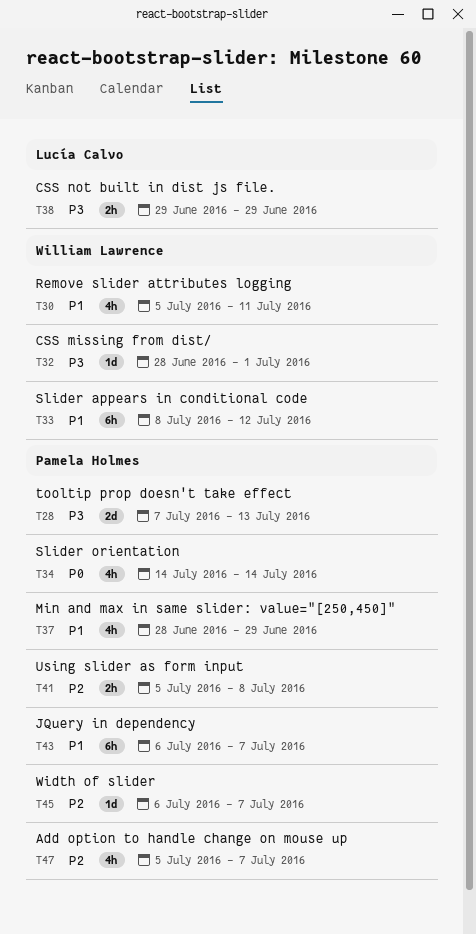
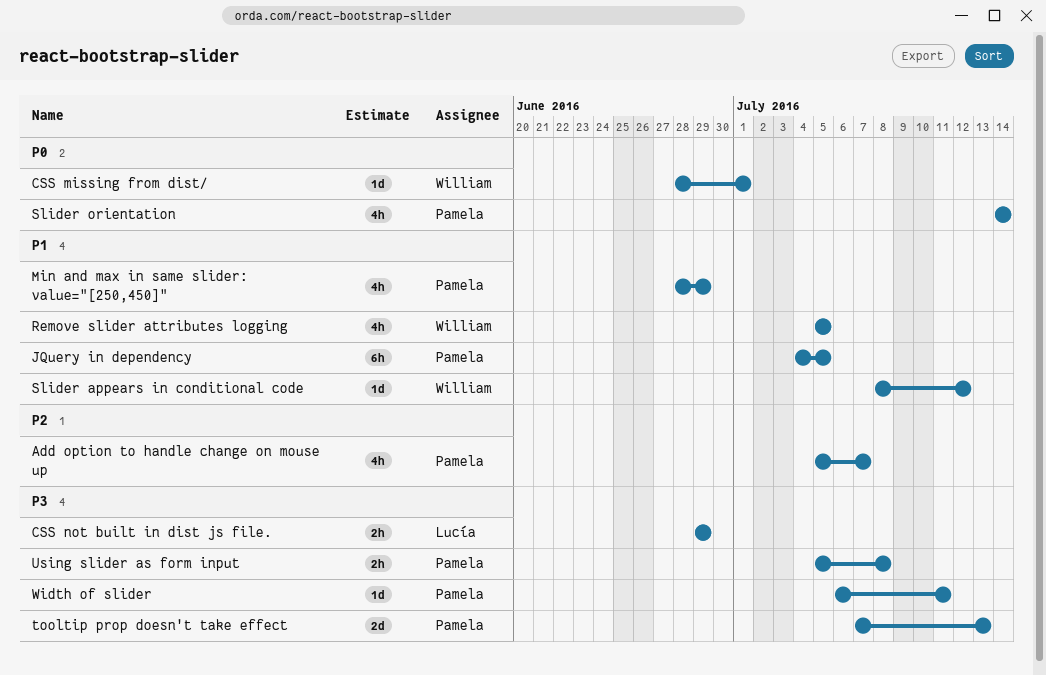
CSS missing from dist/, priority: P3 -> P0
JQuery in dependency, start: Jul 6 -> Jul 4
JQuery in dependency, due: Jul 7 -> Jul 5
Remove slider attributes logging, due: Jul 11 -> Jul 5
Slider appears in conditional code, estimate: 6h -> 1d
Using slider as form input, priority: P2 -> P3
Width of slider, priority: P2 -> P3
Width of slider, due: Jul 7 -> Jul 11

